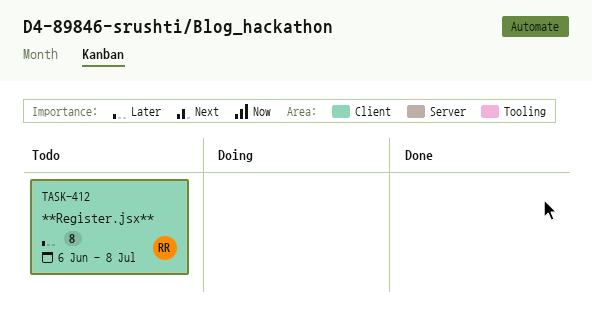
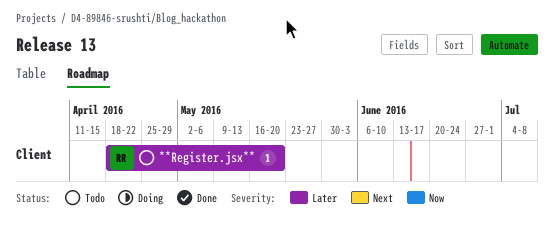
**Register.jsx**, estimate: 8 -> 1
**Register.jsx**, start: Jun 6 -> Apr 18
**Register.jsx**, due: Jul 8 -> May 20

